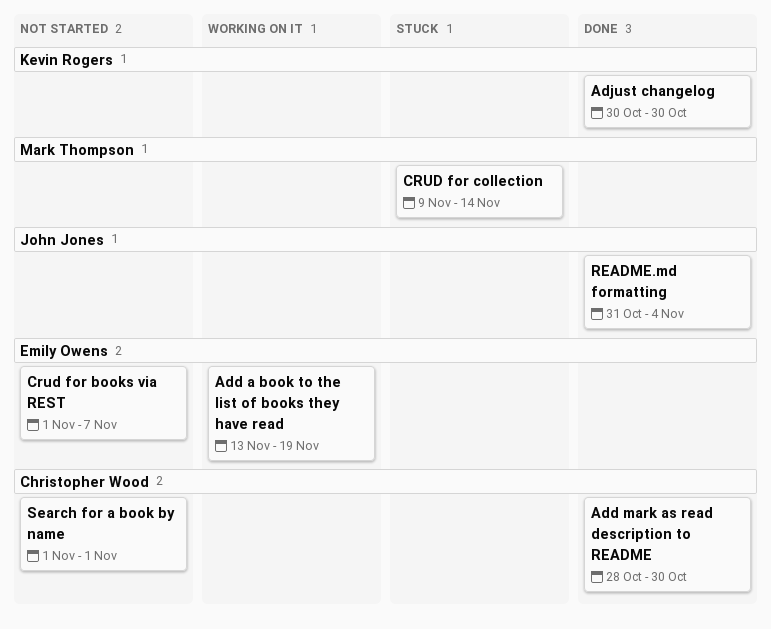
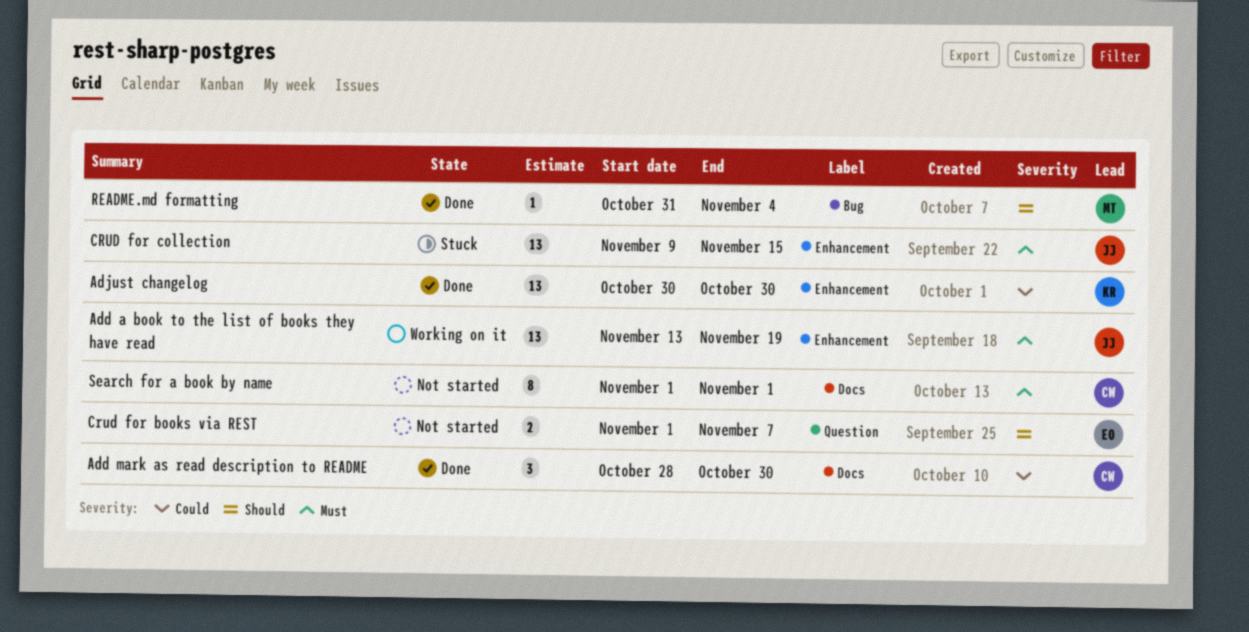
Add a book to the list of books they have read, owner: Emily Owens -> John Jones
CRUD for collection, owner: Mark Thompson -> John Jones
CRUD for collection, due: Nov 14 -> Nov 15
README.md formatting, owner: John Jones -> Mark Thompson

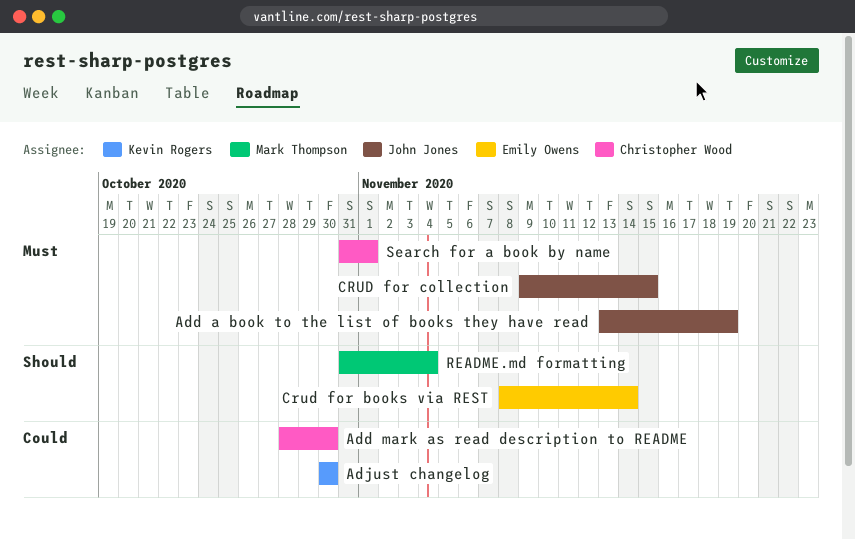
Crud for books via REST, start: Nov 1 -> Nov 8
Crud for books via REST, due: Nov 7 -> Nov 14
Search for a book by name, start: Nov 1 -> Oct 31

